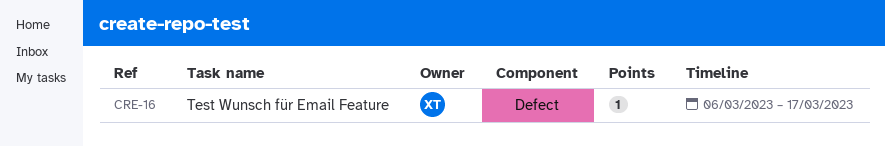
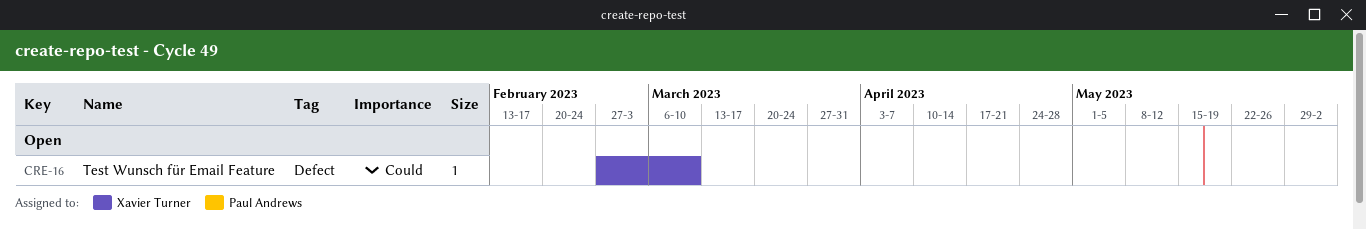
CRE-16, start: Mar 6 -> Feb 27
CRE-16, due: Mar 17 -> Mar 10

